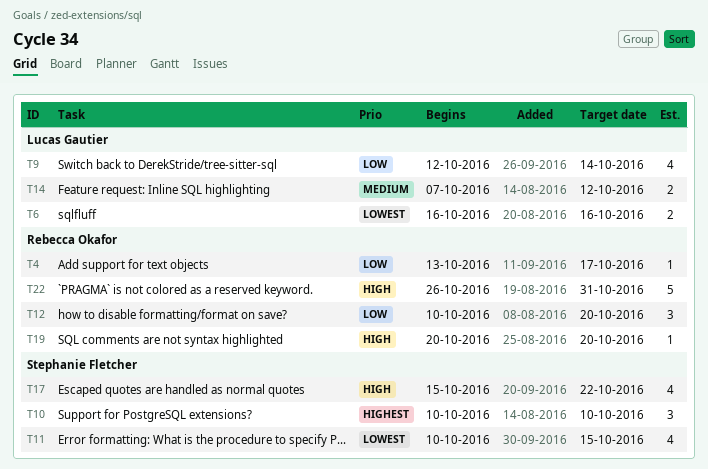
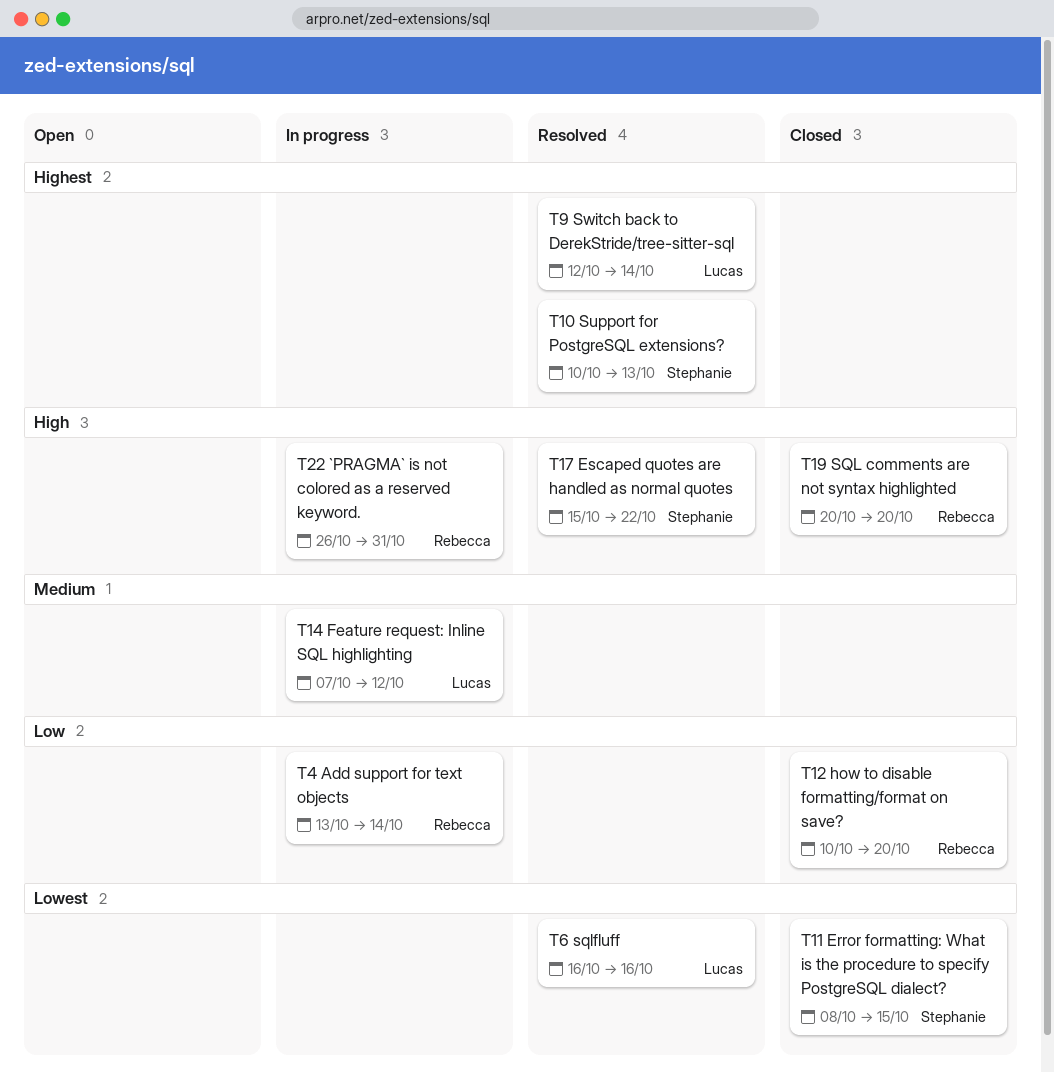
T4, due: Oct 17 -> Oct 14
T9, priority: Low -> Highest
T10, due: Oct 10 -> Oct 13
T11, start: Oct 10 -> Oct 8

